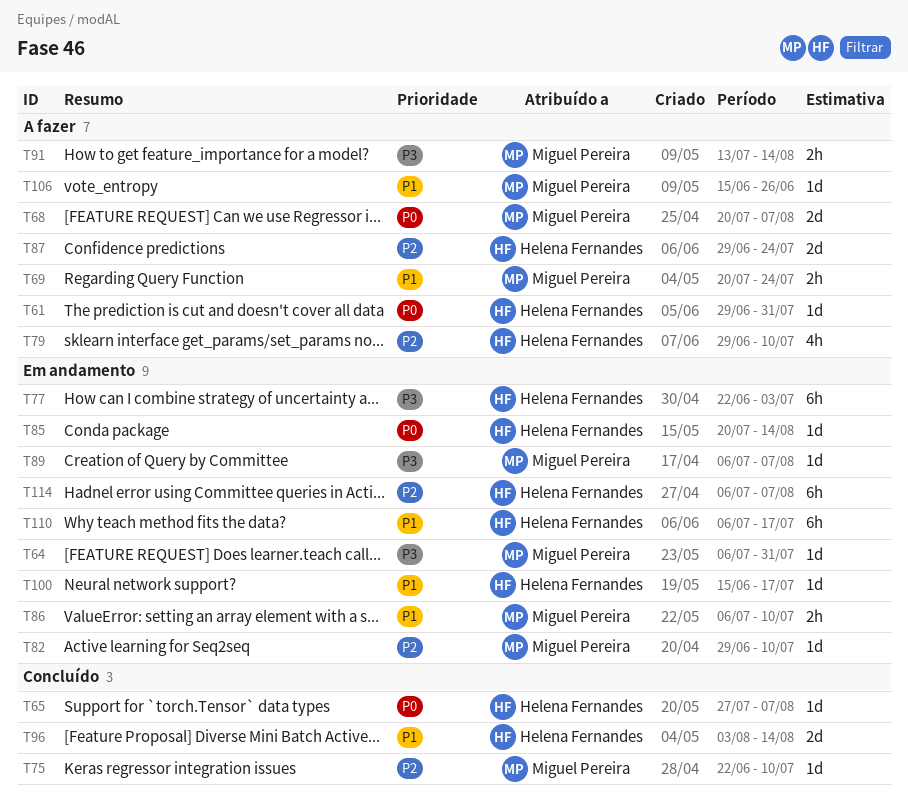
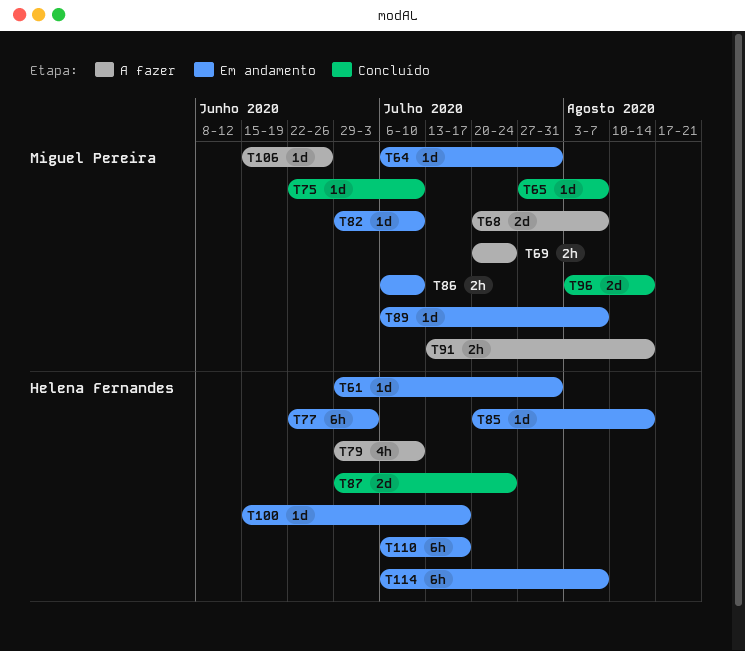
T61, status: A fazer -> Em andamento
T65, owner: Helena Fernandes -> Miguel Pereira
T87, status: A fazer -> Concluído
T96, owner: Helena Fernandes -> Miguel Pereira

